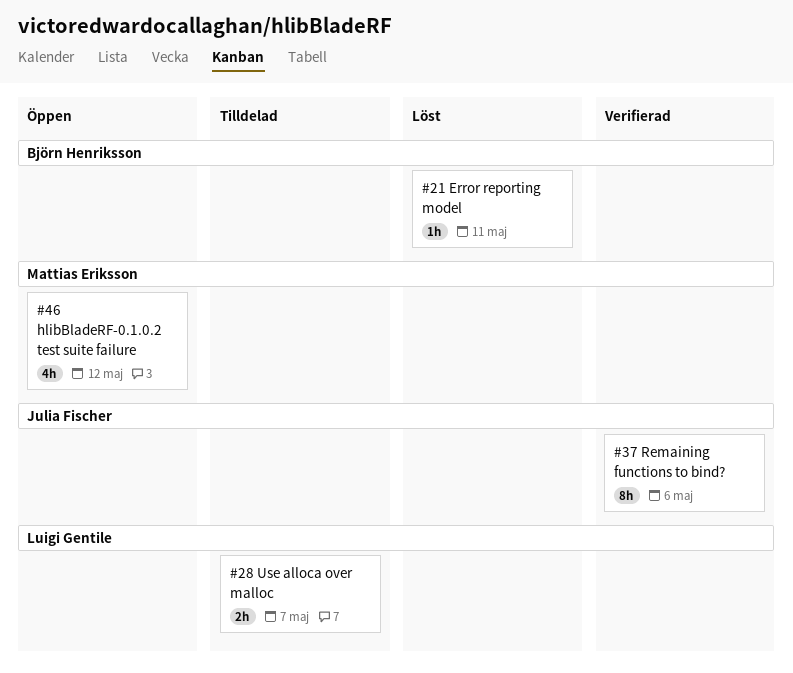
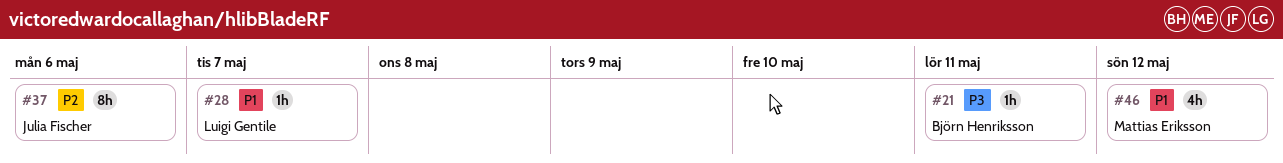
#28, estimate: 2h -> 1h

